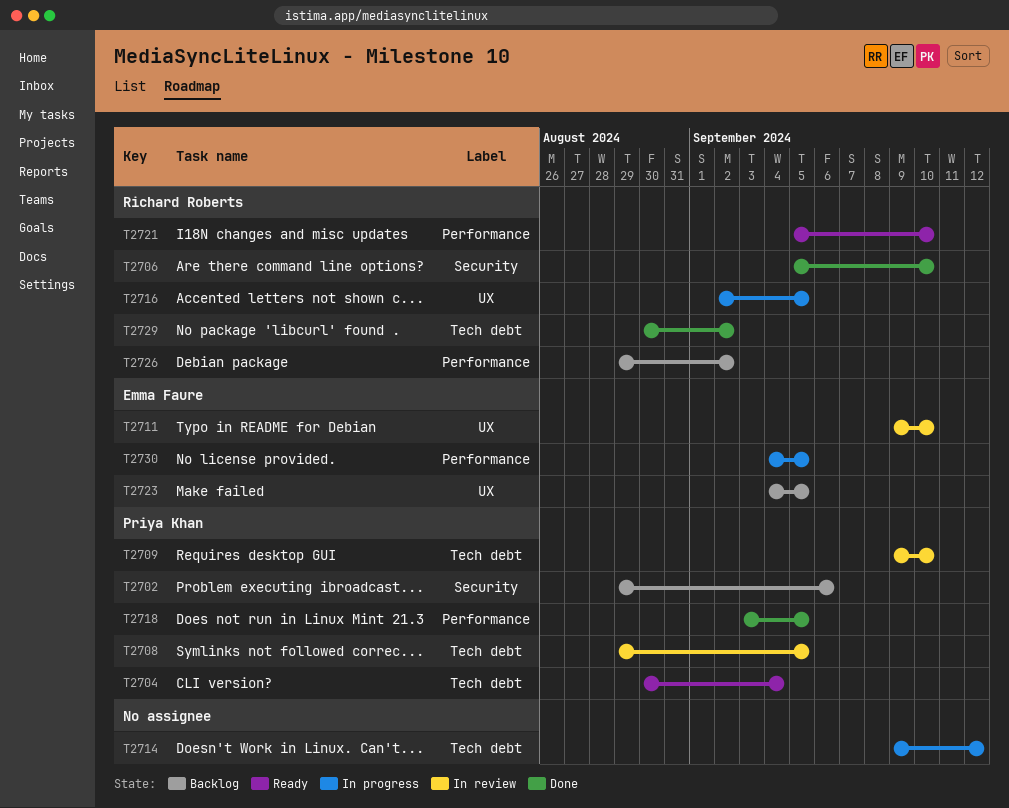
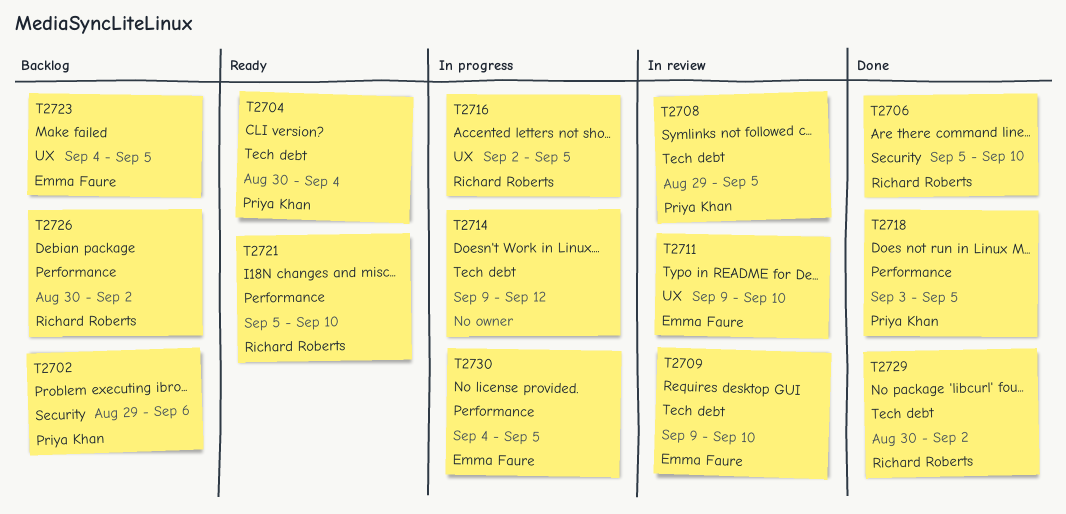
T2709, owner: Priya Khan -> Emma Faure
T2726, start: Aug 29 -> Aug 30

